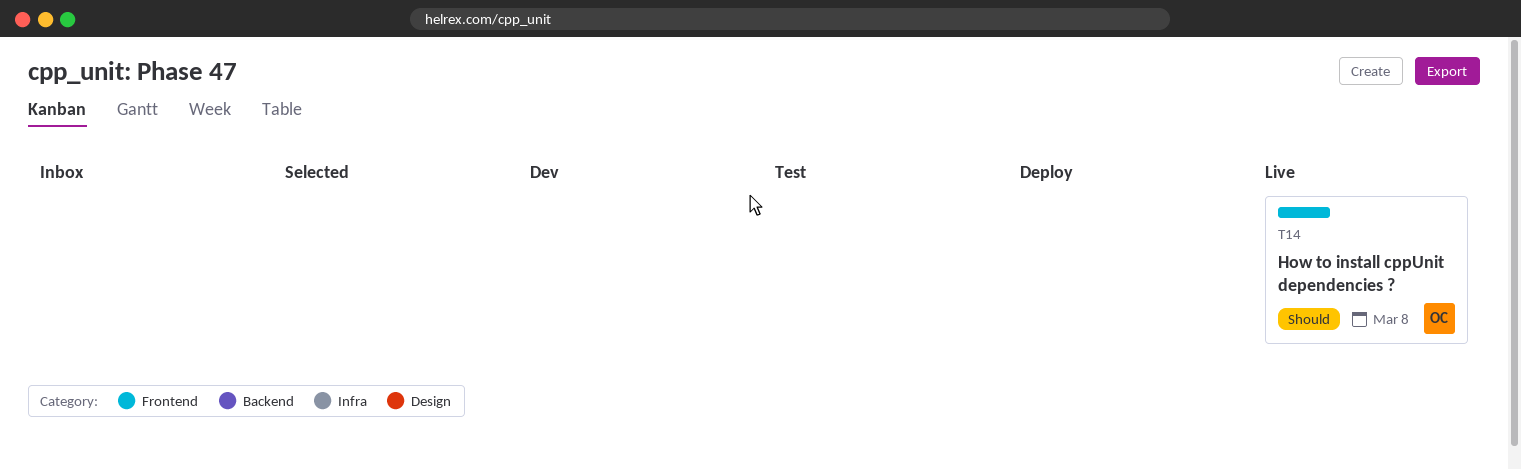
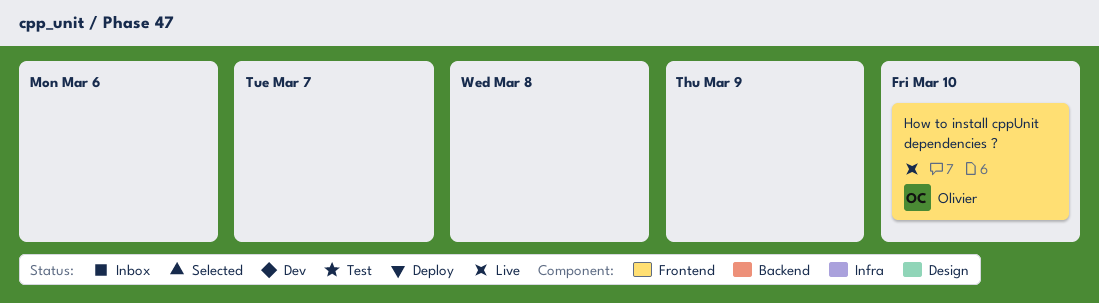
How to install cppUnit dependencies ?, due: Mar 8 -> Mar 10

